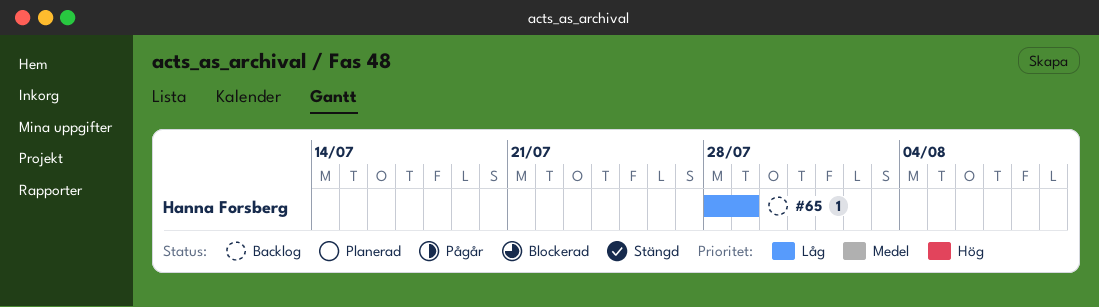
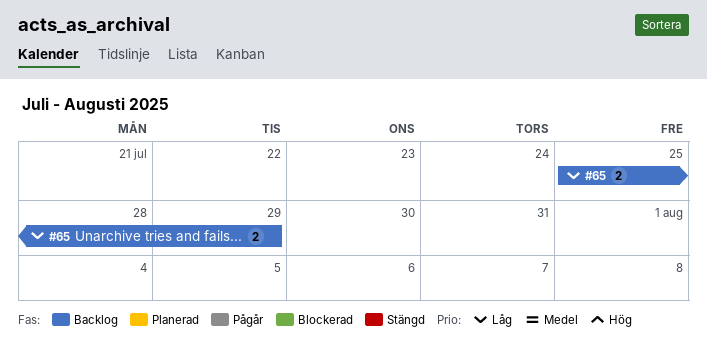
#65, estimate: 1 -> 2
#65, start: Jul 28 -> Jul 25

